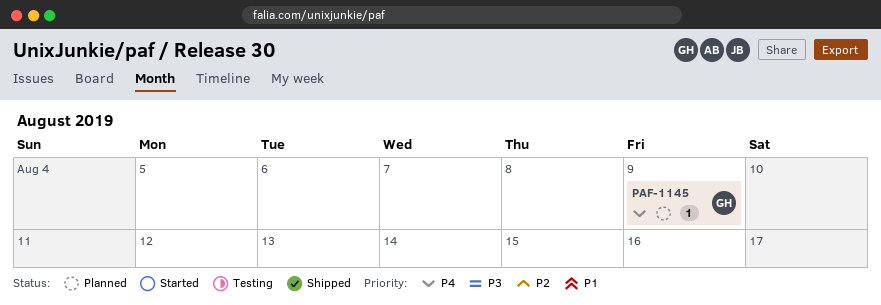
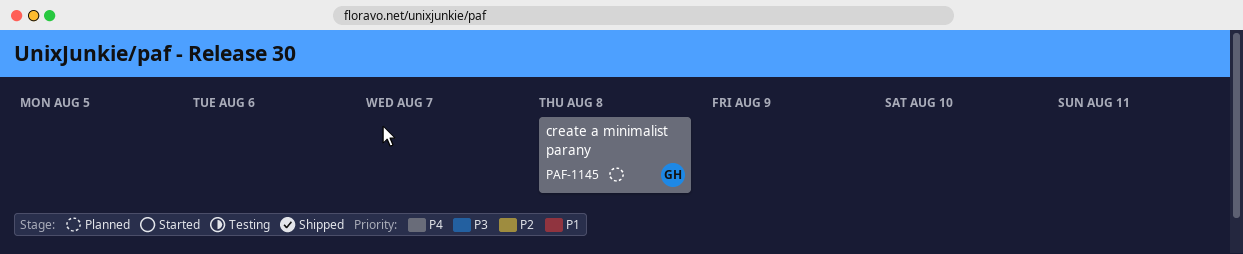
PAF-1145, due: Aug 9 -> Aug 8

